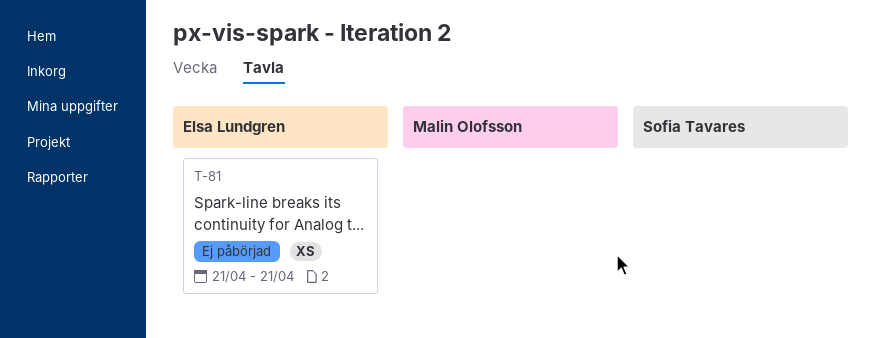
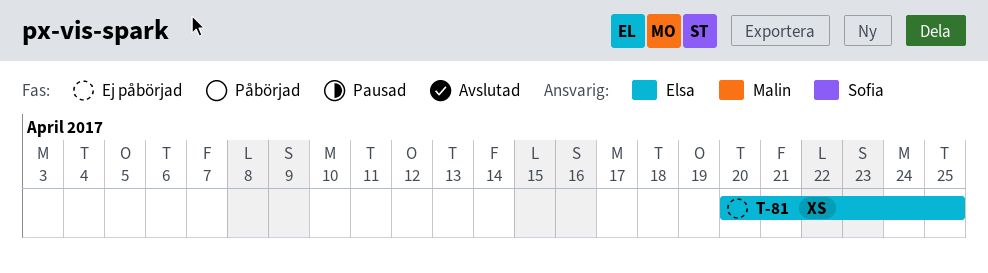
T-81, start: Apr 21 -> Apr 20
T-81, due: Apr 21 -> Apr 25

